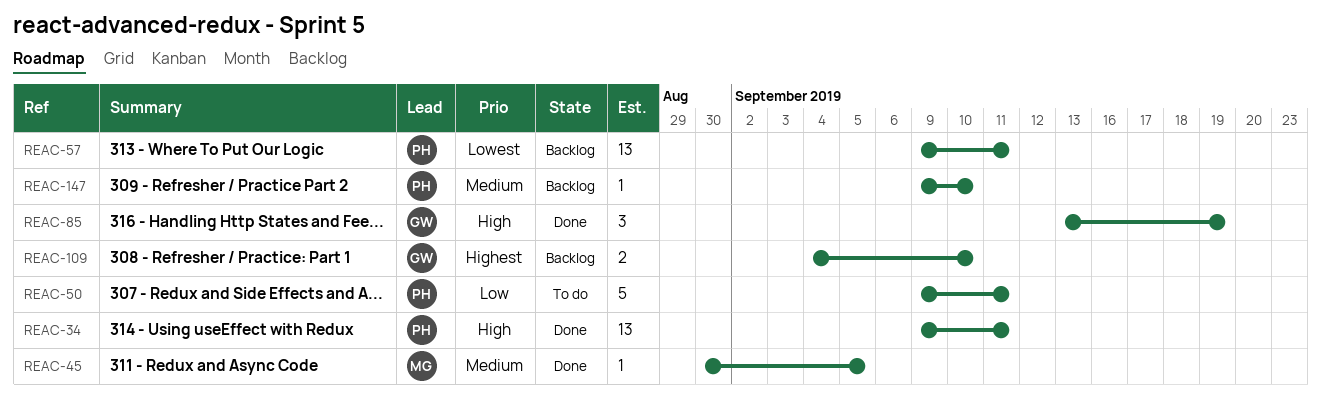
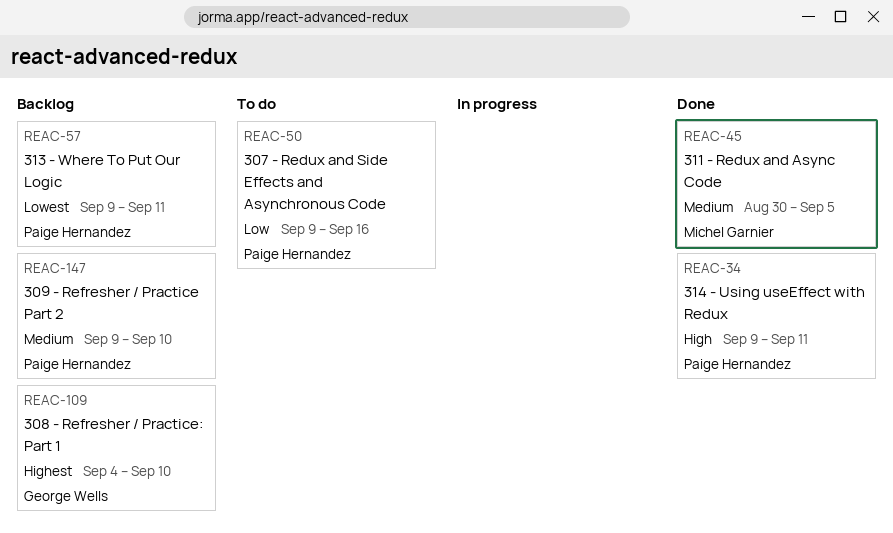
REAC-50, due: Sep 11 -> Sep 16
REAC-85: present -> none

